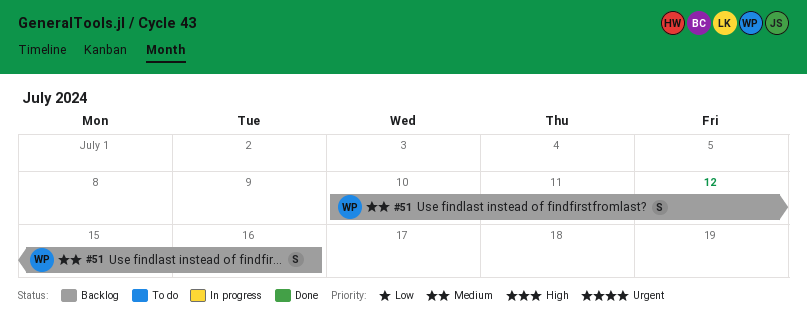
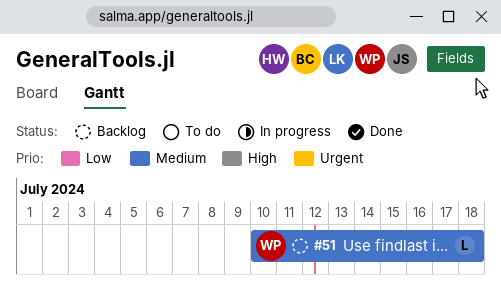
#51, estimate: S -> L
#51, due: Jul 16 -> Jul 18

